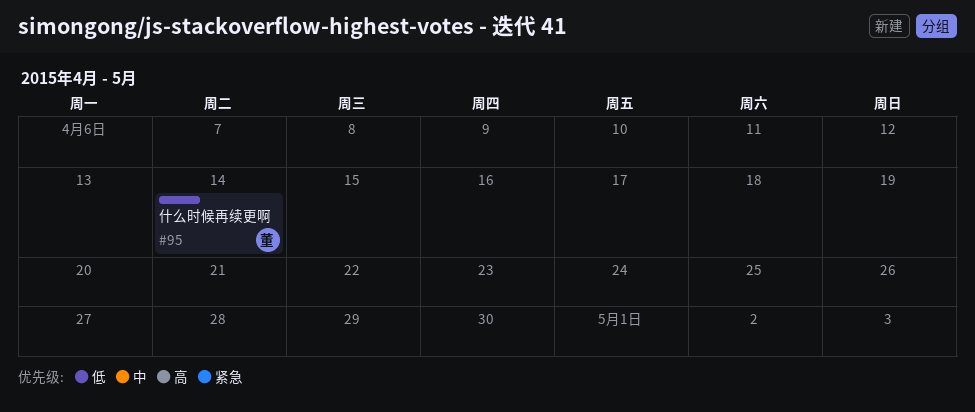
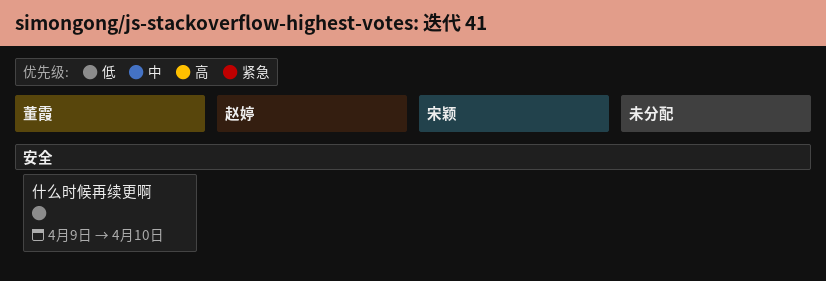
什么时候再续更啊, due: Apr 14 -> Apr 10

